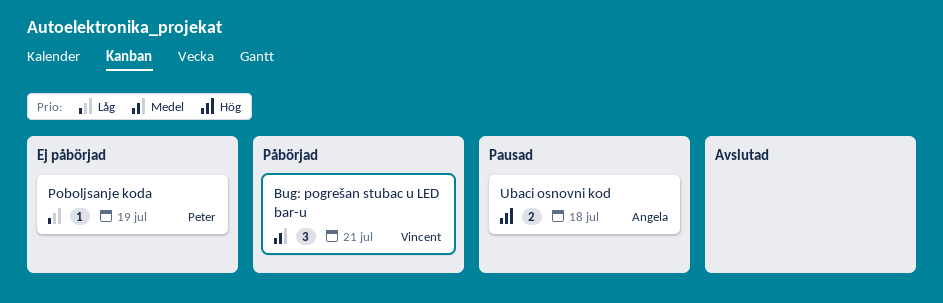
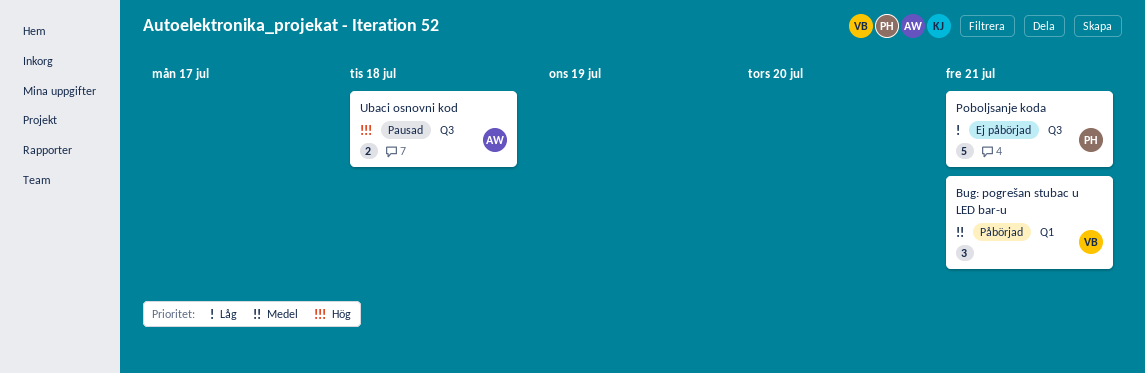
Poboljsanje koda, estimate: 1 -> 5
Poboljsanje koda, due: Jul 19 -> Jul 21

